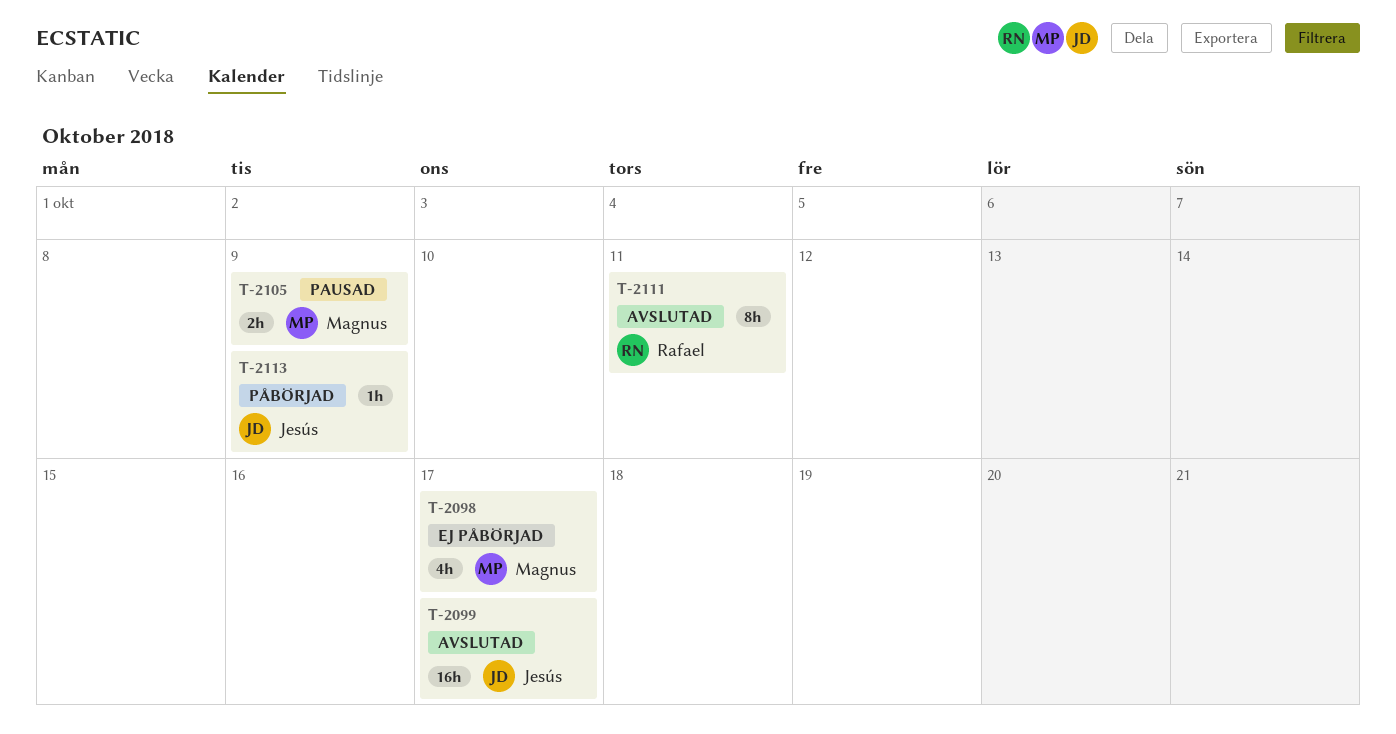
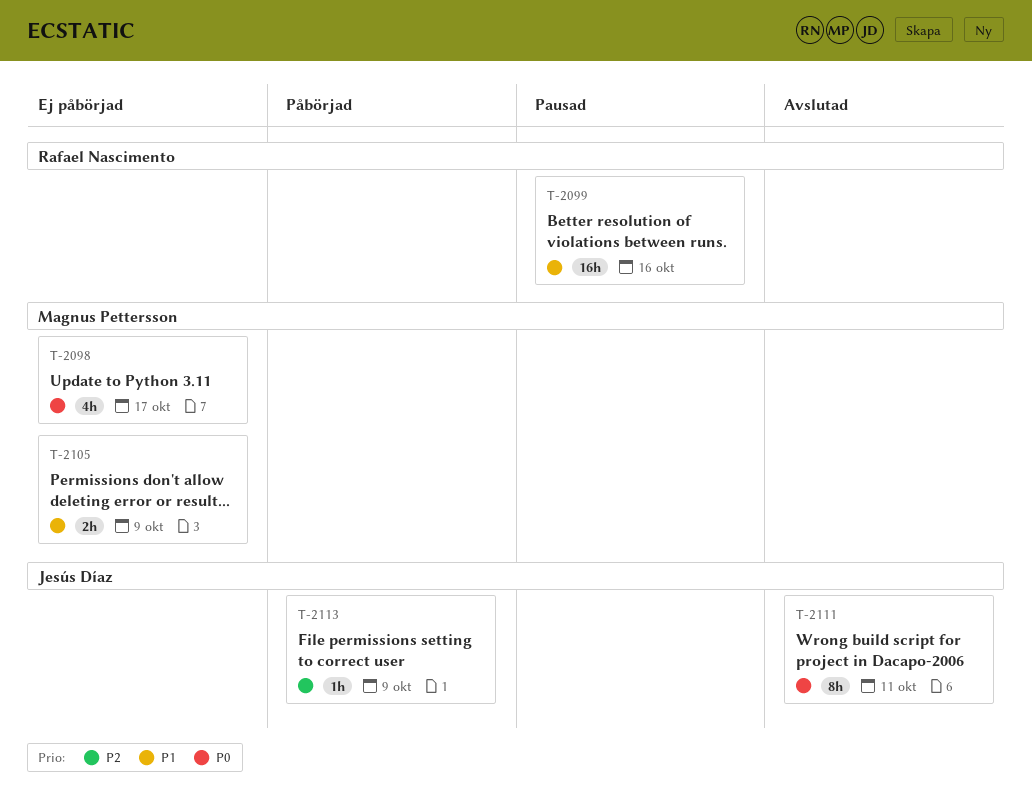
T-2099, status: Avslutad -> Pausad
T-2099, owner: Jesús Díaz -> Rafael Nascimento
T-2099, due: Oct 17 -> Oct 16
T-2105, status: Pausad -> Ej påbörjad
T-2111, owner: Rafael Nascimento -> Jesús Díaz

